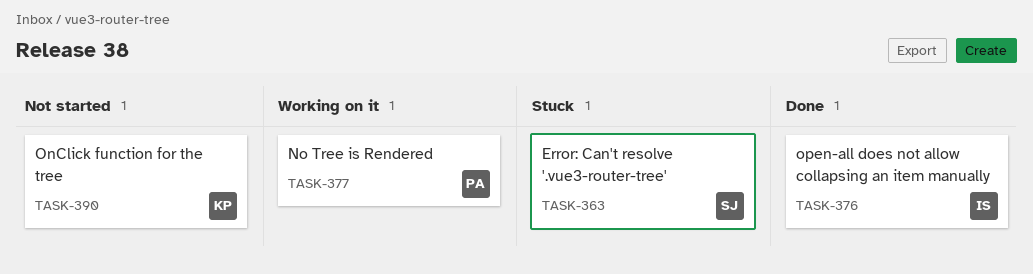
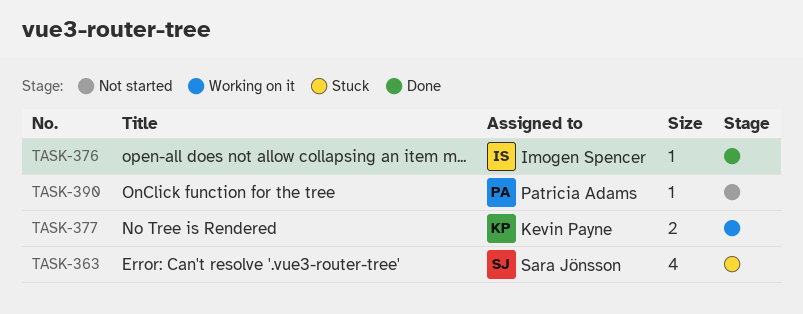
TASK-377, owner: Patricia Adams -> Kevin Payne
TASK-390, owner: Kevin Payne -> Patricia Adams

